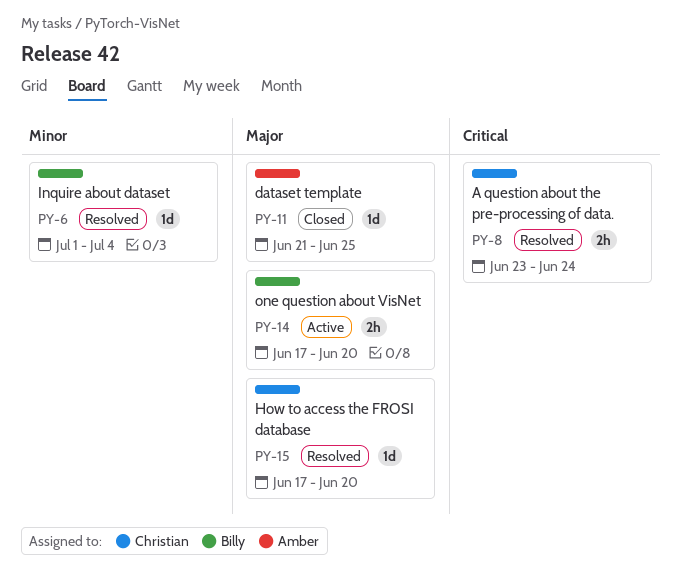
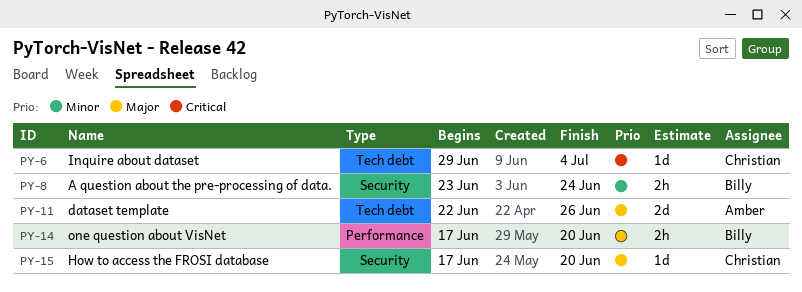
PY-6, owner: Billy -> Christian
PY-6, priority: Minor -> Critical
PY-6, start: Jul 1 -> Jun 29
PY-8, owner: Christian -> Billy
PY-8, priority: Critical -> Minor
PY-11, estimate: 1d -> 2d
PY-11, start: Jun 21 -> Jun 22
PY-11, due: Jun 25 -> Jun 26

